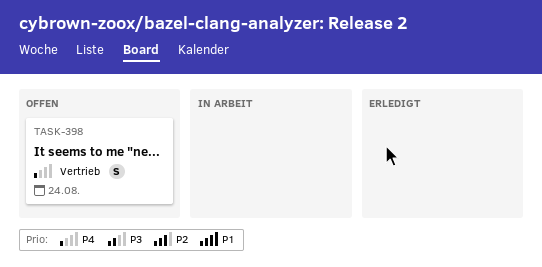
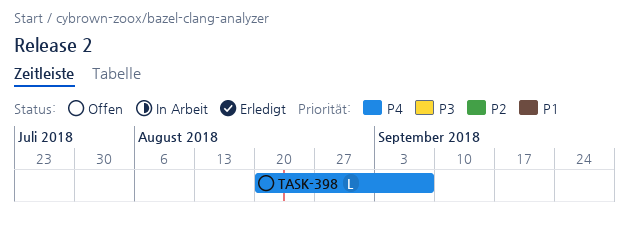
TASK-398, estimate: S -> L
TASK-398, due: Aug 24 -> Sep 7

